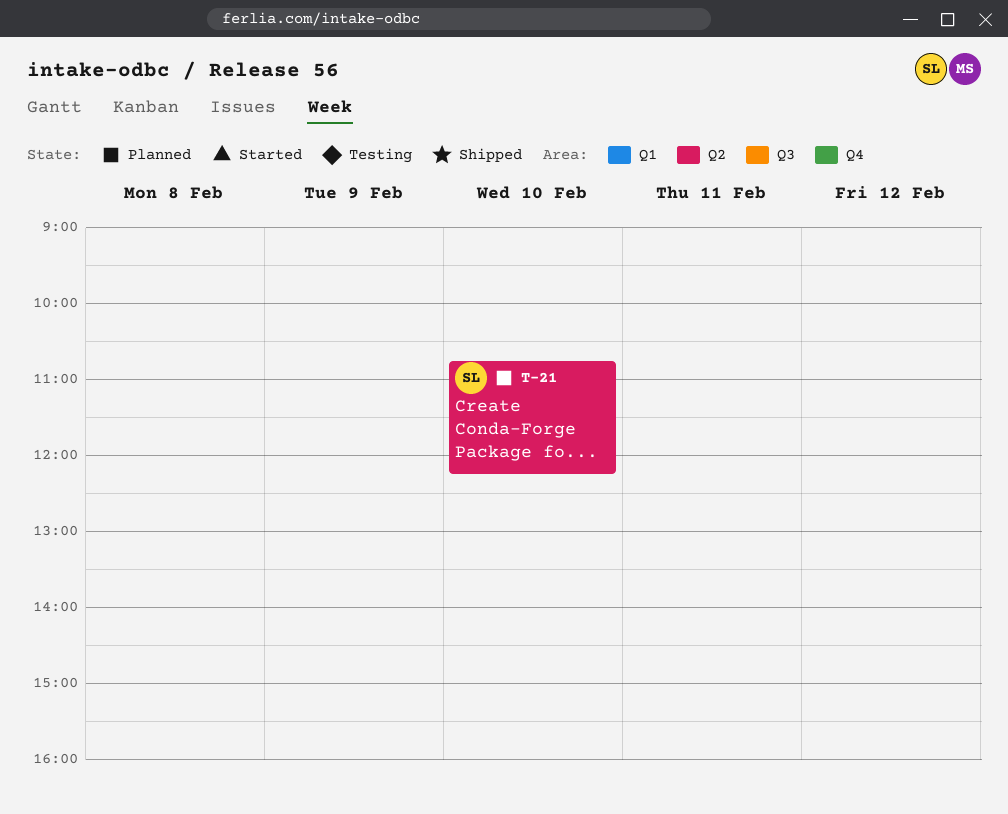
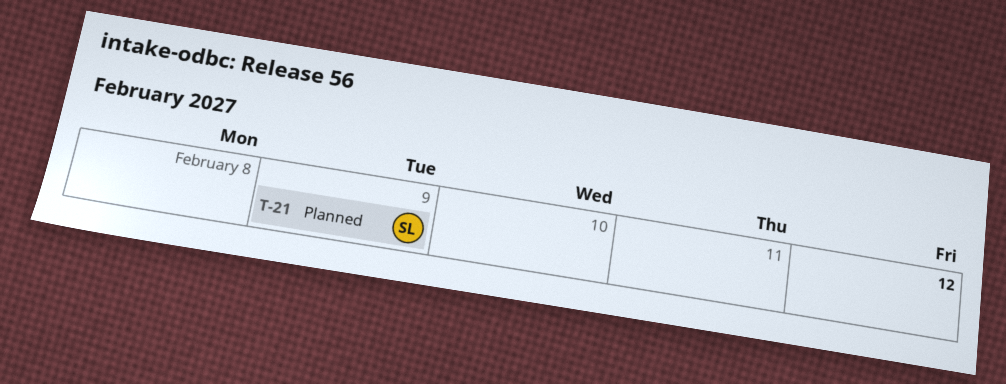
T-21, day: Feb 10 -> Feb 9

